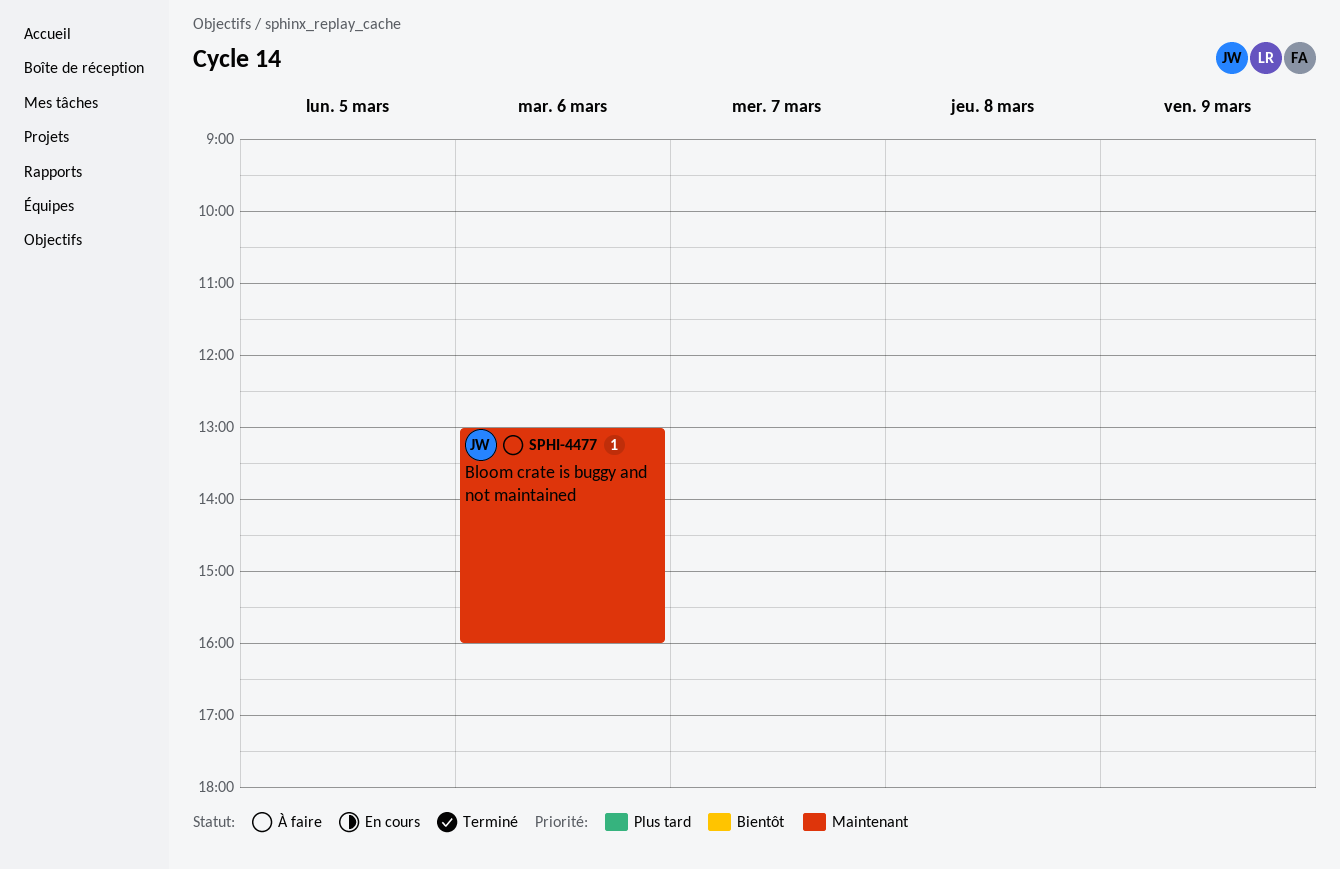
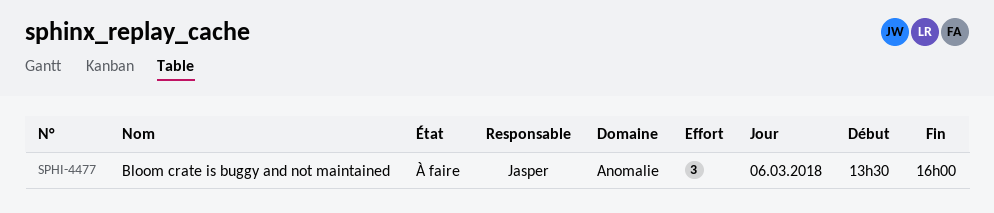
SPHI-4477, estimate: 1 -> 3
SPHI-4477, begins: 13:00 -> 13:30

